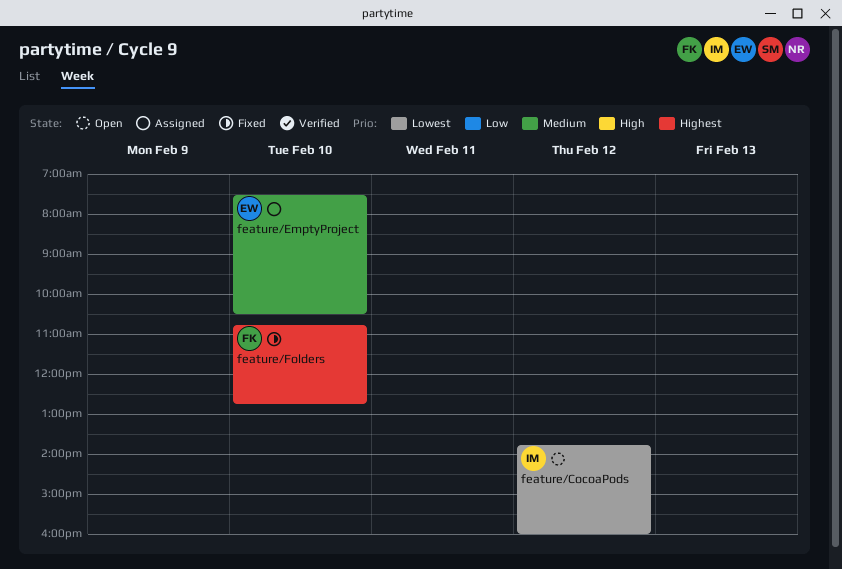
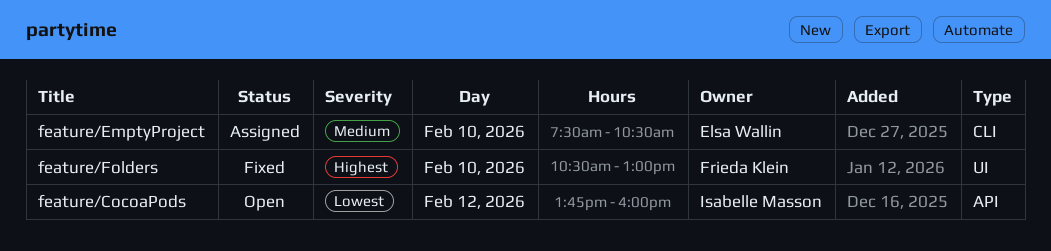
feature/Folders, begins: 10:45 -> 10:30
feature/Folders, ends: 12:45 -> 13:00

